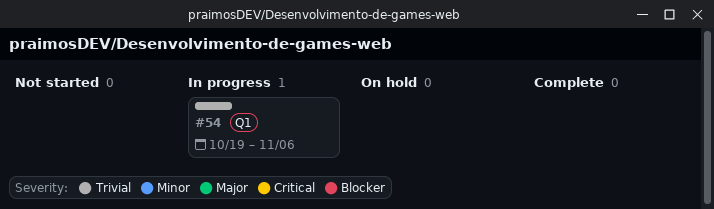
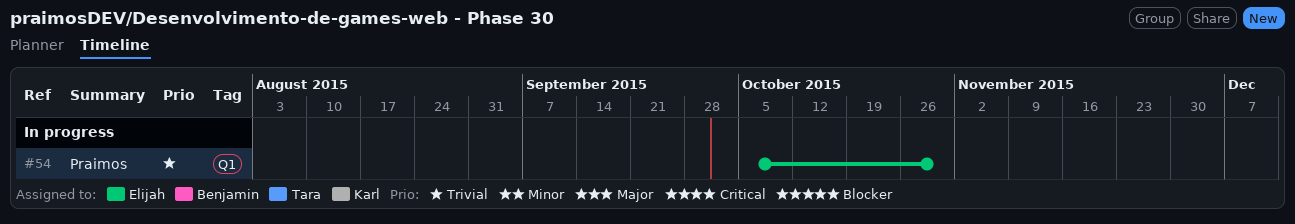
#54, start: Oct 19 -> Oct 5
#54, due: Nov 6 -> Oct 30

